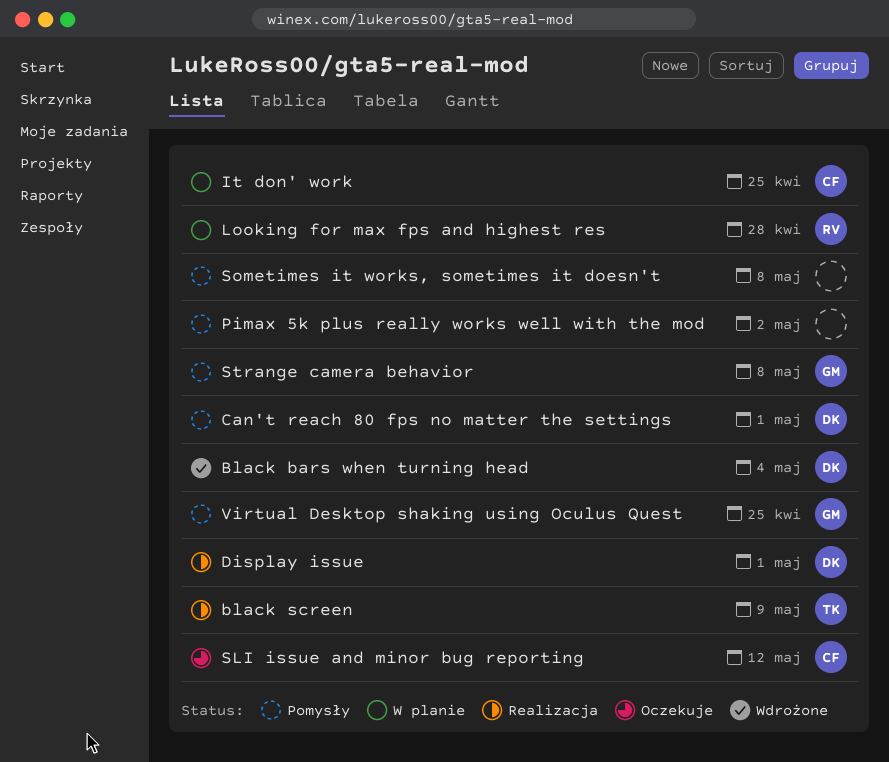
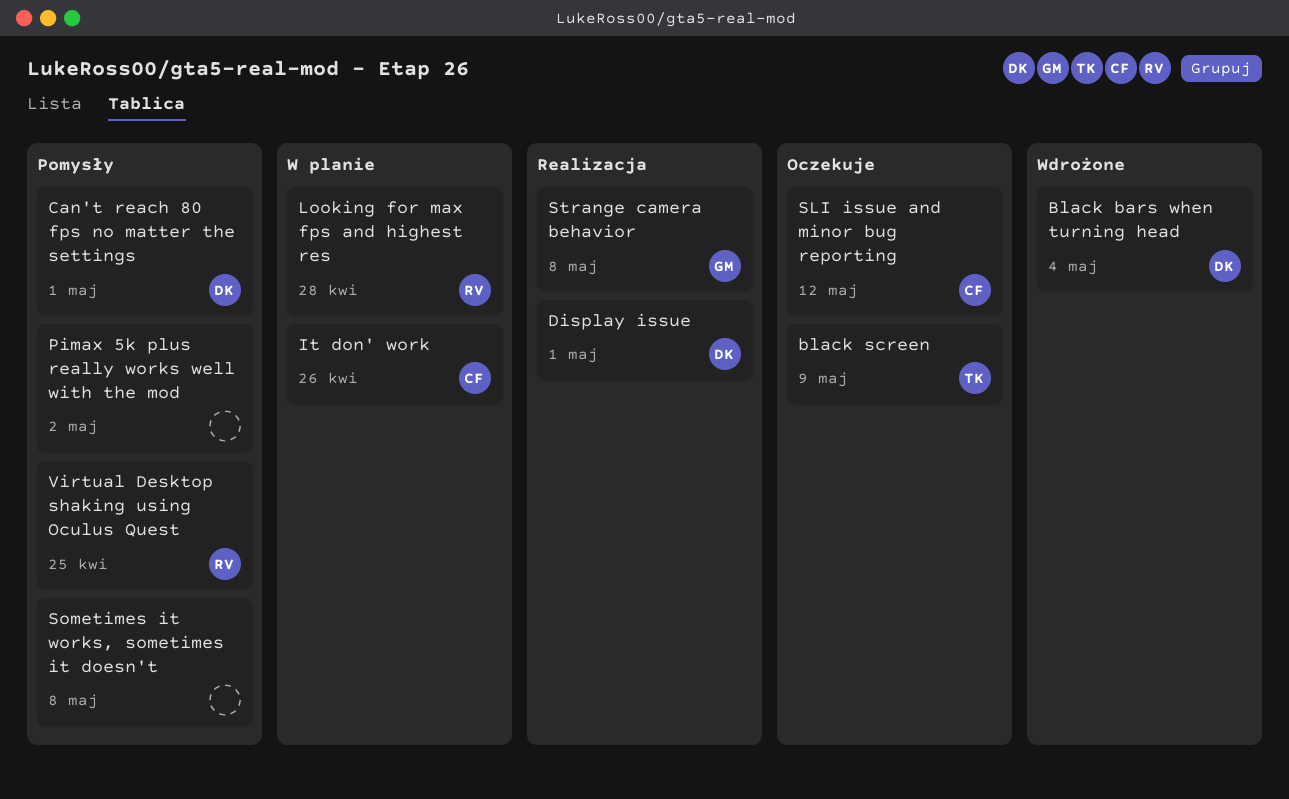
black screen, status: Realizacja -> Oczekuje
It don' work, due: Apr 25 -> Apr 26
Strange camera behavior, status: Pomysły -> Realizacja
Virtual Desktop shaking using Oculus Quest, owner: GM -> RV

